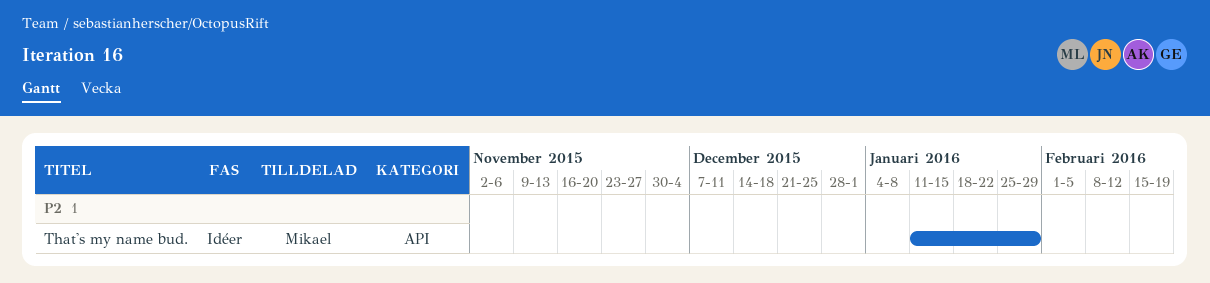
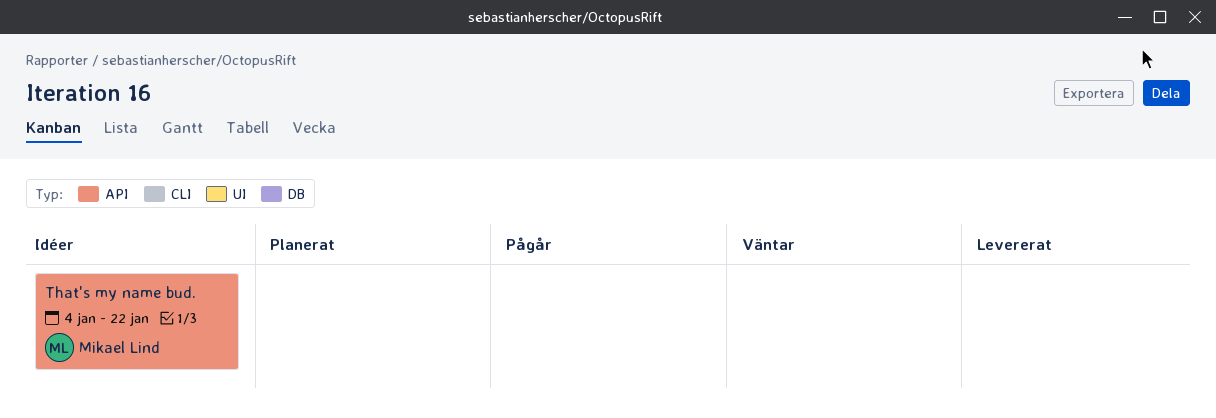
That's my name bud., start: Jan 11 -> Jan 4
That's my name bud., due: Jan 29 -> Jan 22

